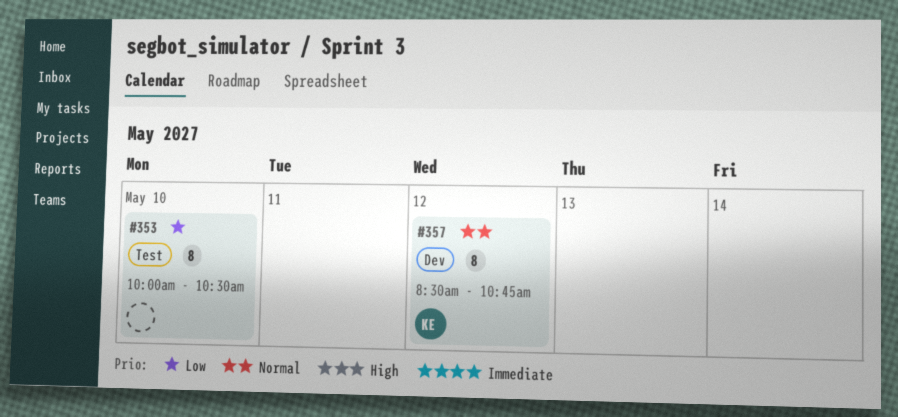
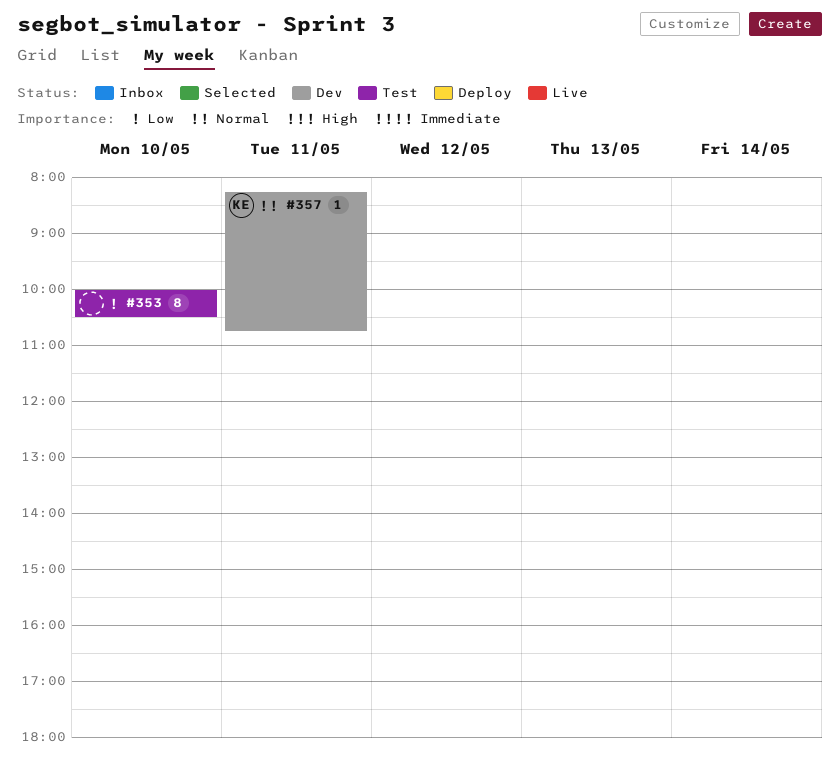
#357, estimate: 8 -> 1
#357, day: May 12 -> May 11
#357, begins: 08:30 -> 08:15

